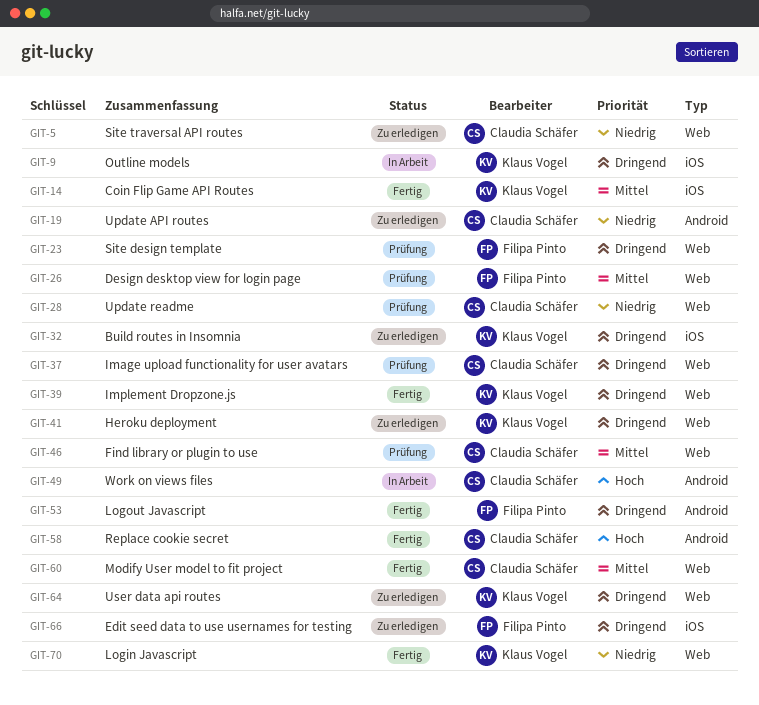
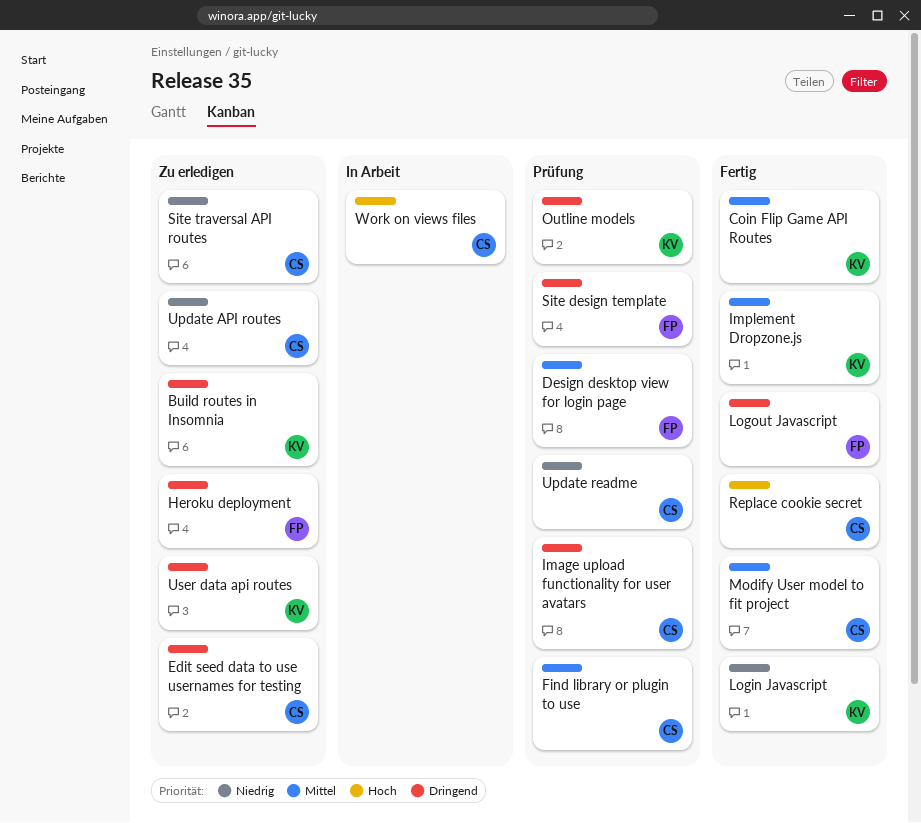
Edit seed data to use usernames for testing, owner: Filipa Pinto -> Claudia Schäfer
Heroku deployment, owner: Klaus Vogel -> Filipa Pinto
Implement Dropzone.js, priority: Dringend -> Mittel
Outline models, status: In Arbeit -> Prüfung

